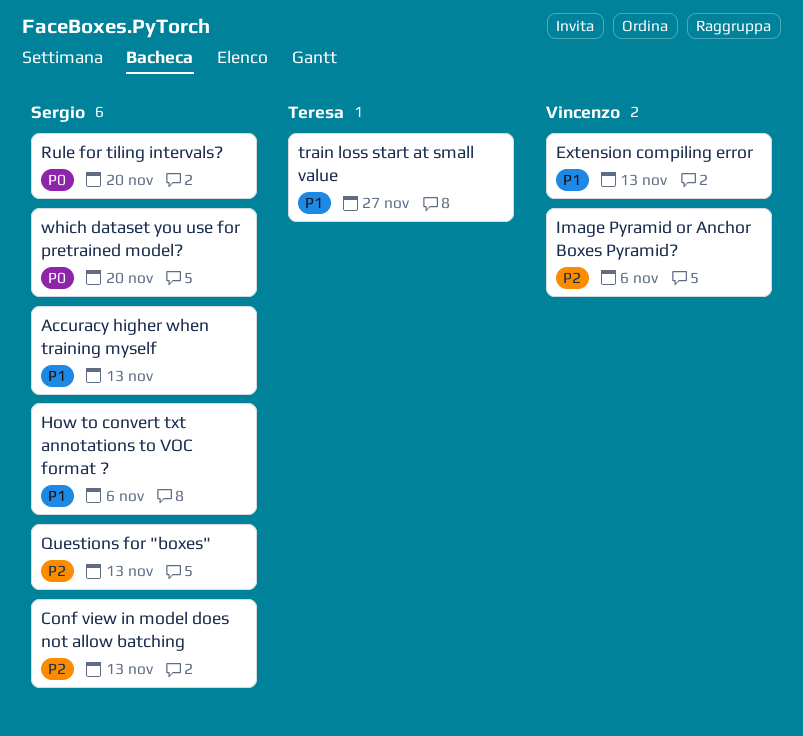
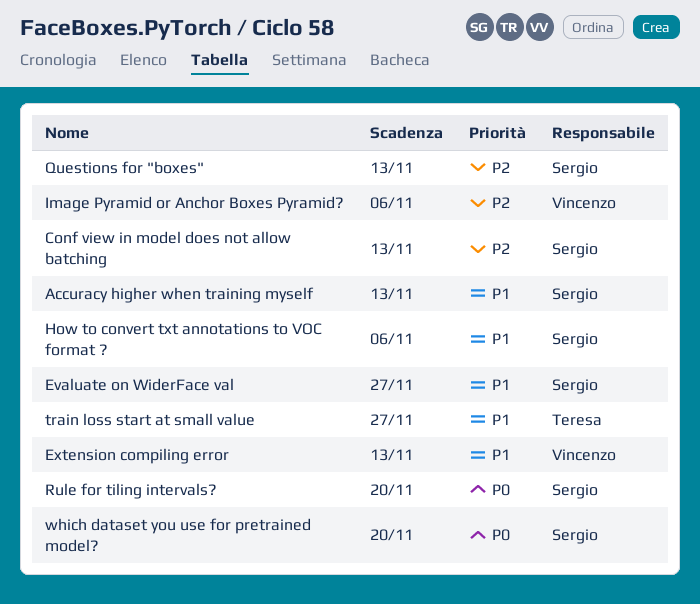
Evaluate on WiderFace val: none -> present

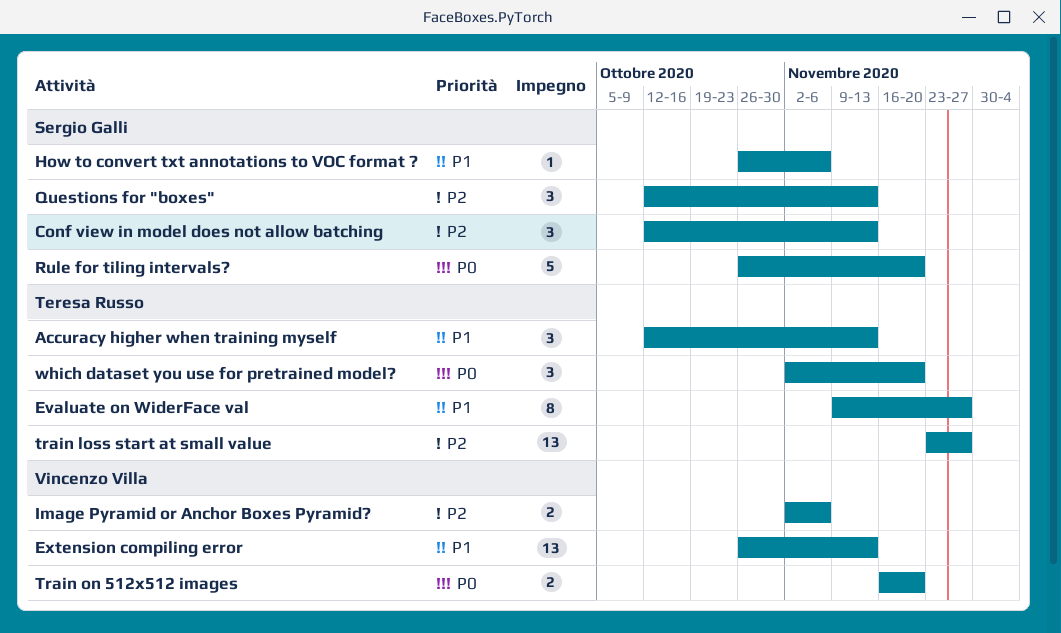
Accuracy higher when training myself, owner: Sergio Galli -> Teresa Russo
Evaluate on WiderFace val, owner: Sergio Galli -> Teresa Russo
train loss start at small value, priority: P1 -> P2
Train on 512x512 images: none -> present
which dataset you use for pretrained model?, owner: Sergio Galli -> Teresa Russo

